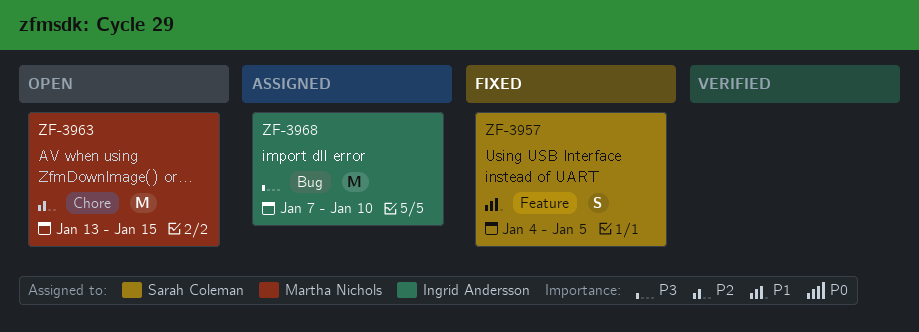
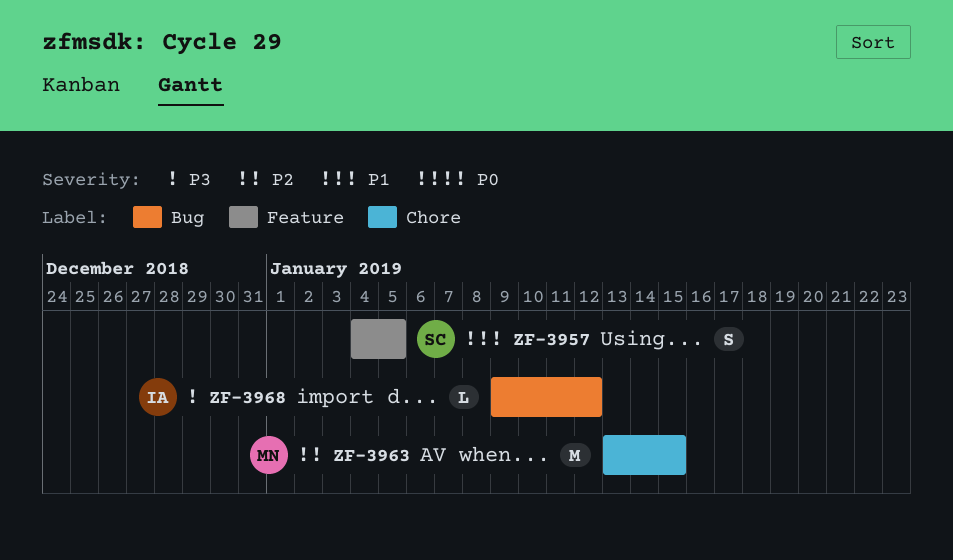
ZF-3968, estimate: M -> L
ZF-3968, start: Jan 7 -> Jan 9
ZF-3968, due: Jan 10 -> Jan 12

